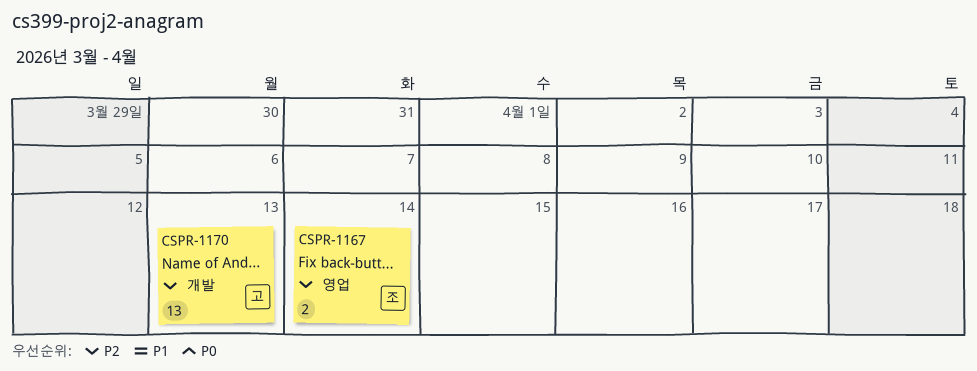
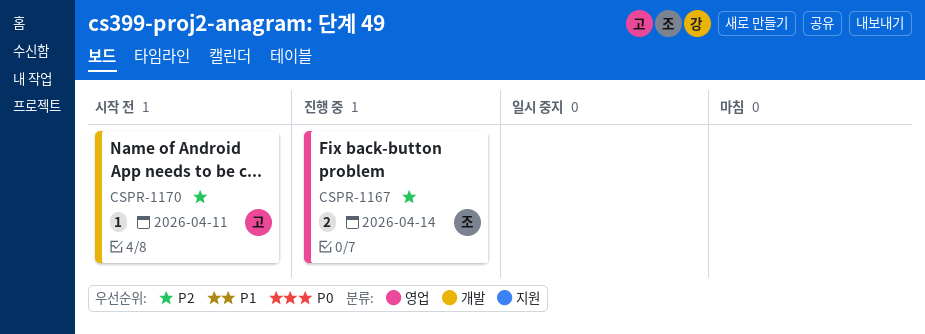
CSPR-1170, estimate: 13 -> 1
CSPR-1170, due: Apr 13 -> Apr 11

